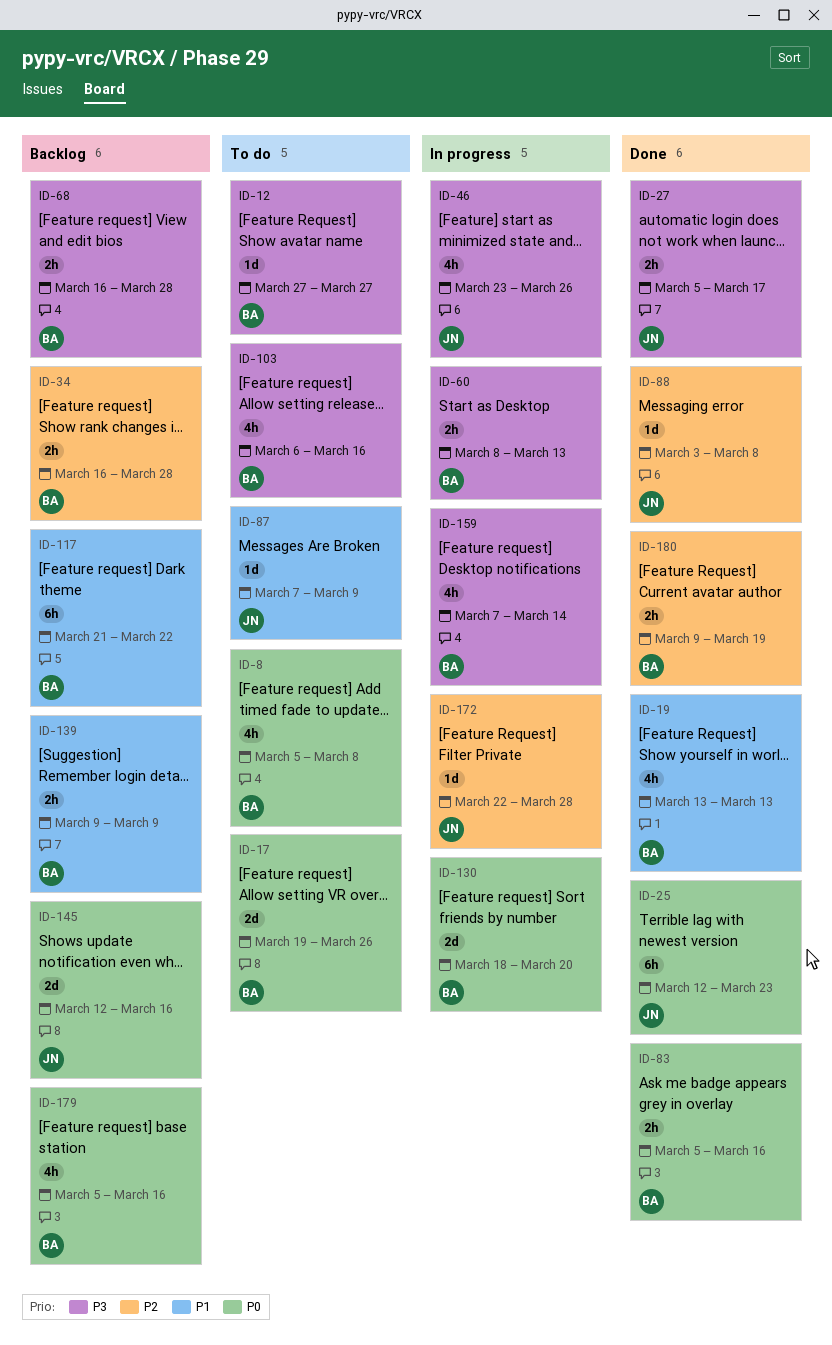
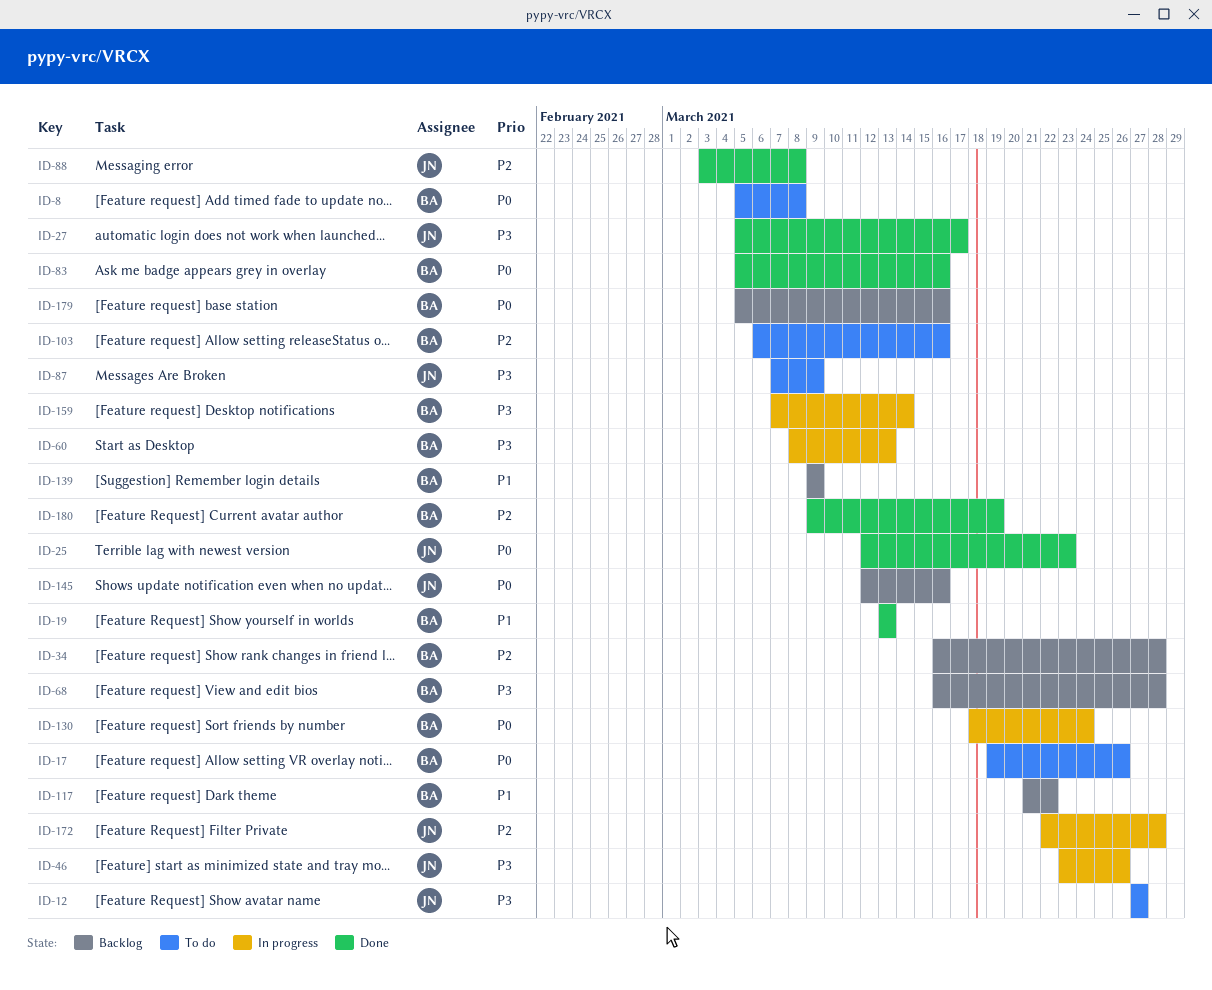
ID-12, owner: BA -> JN
ID-87, priority: P1 -> P3
ID-103, priority: P3 -> P2
ID-130, due: Mar 20 -> Mar 24

